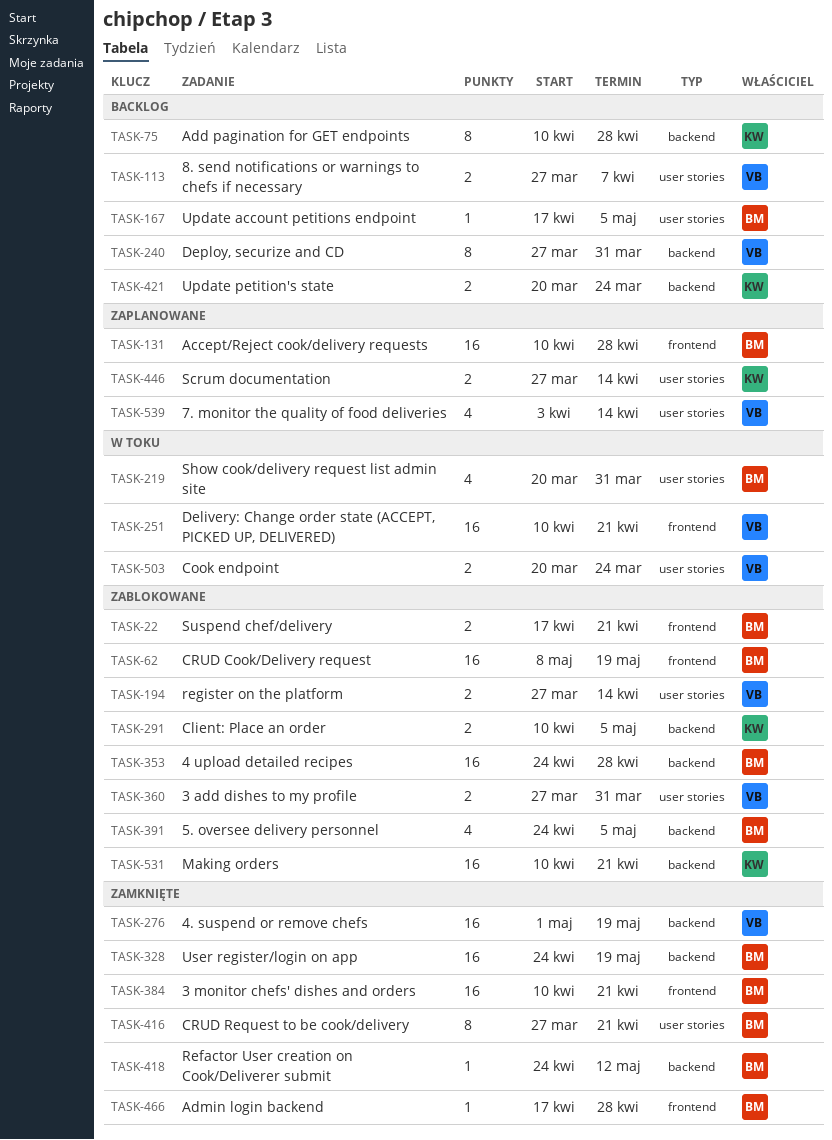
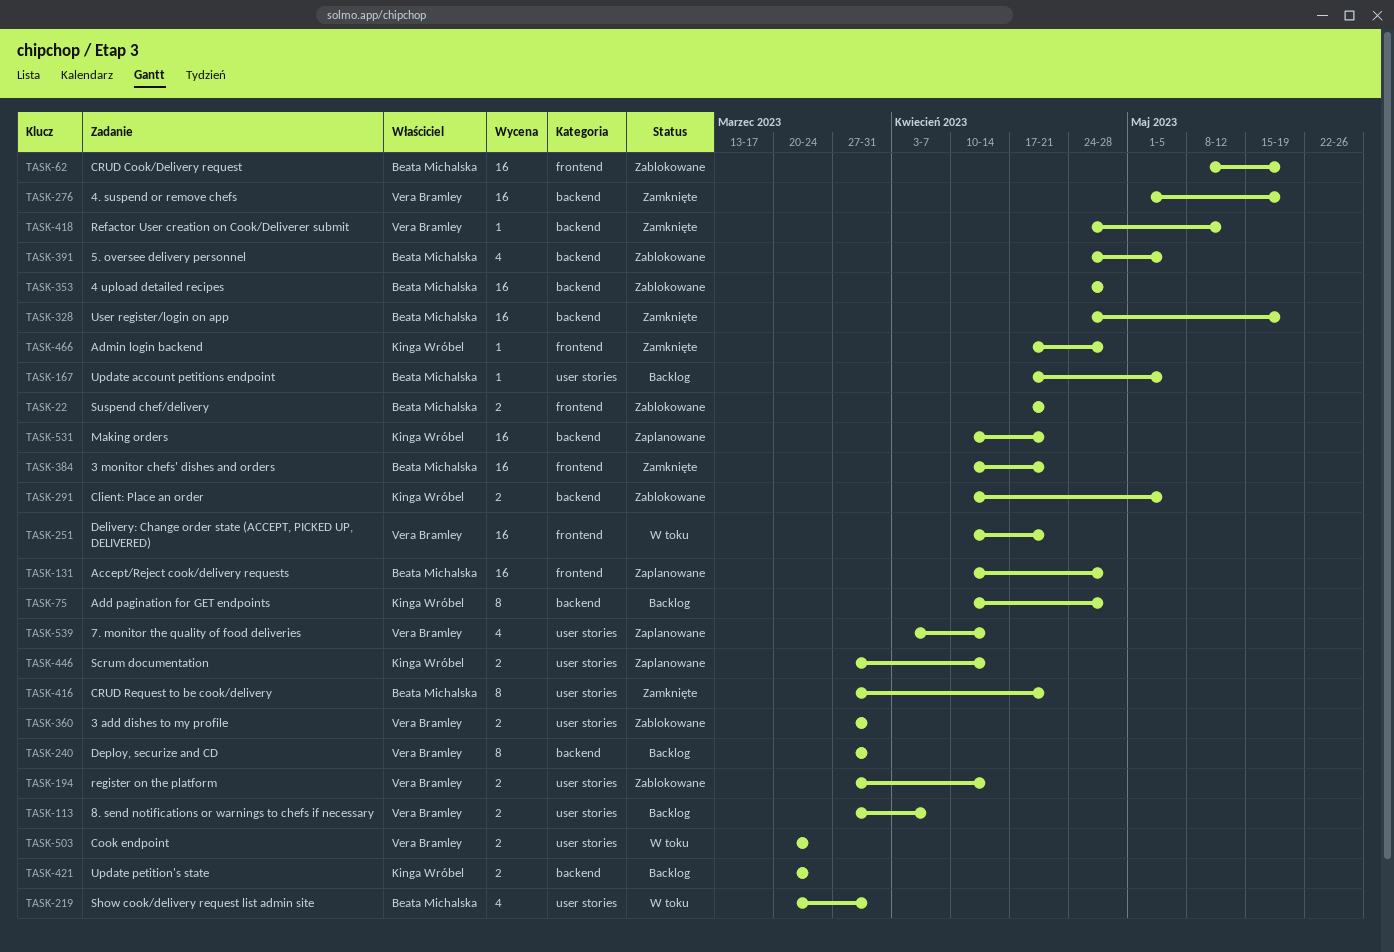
TASK-418, owner: Beata Michalska -> Vera Bramley
TASK-466, owner: Beata Michalska -> Kinga Wróbel
TASK-531, status: Zablokowane -> Zaplanowane

